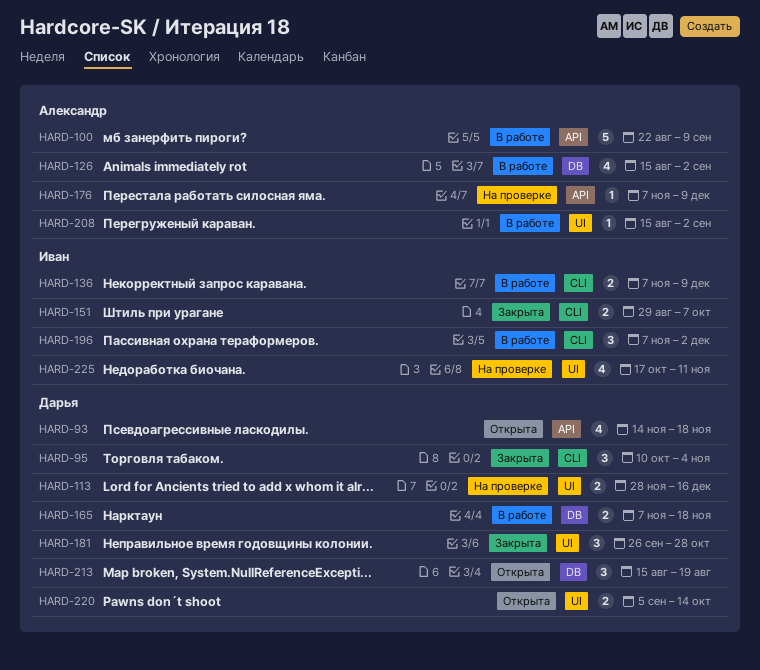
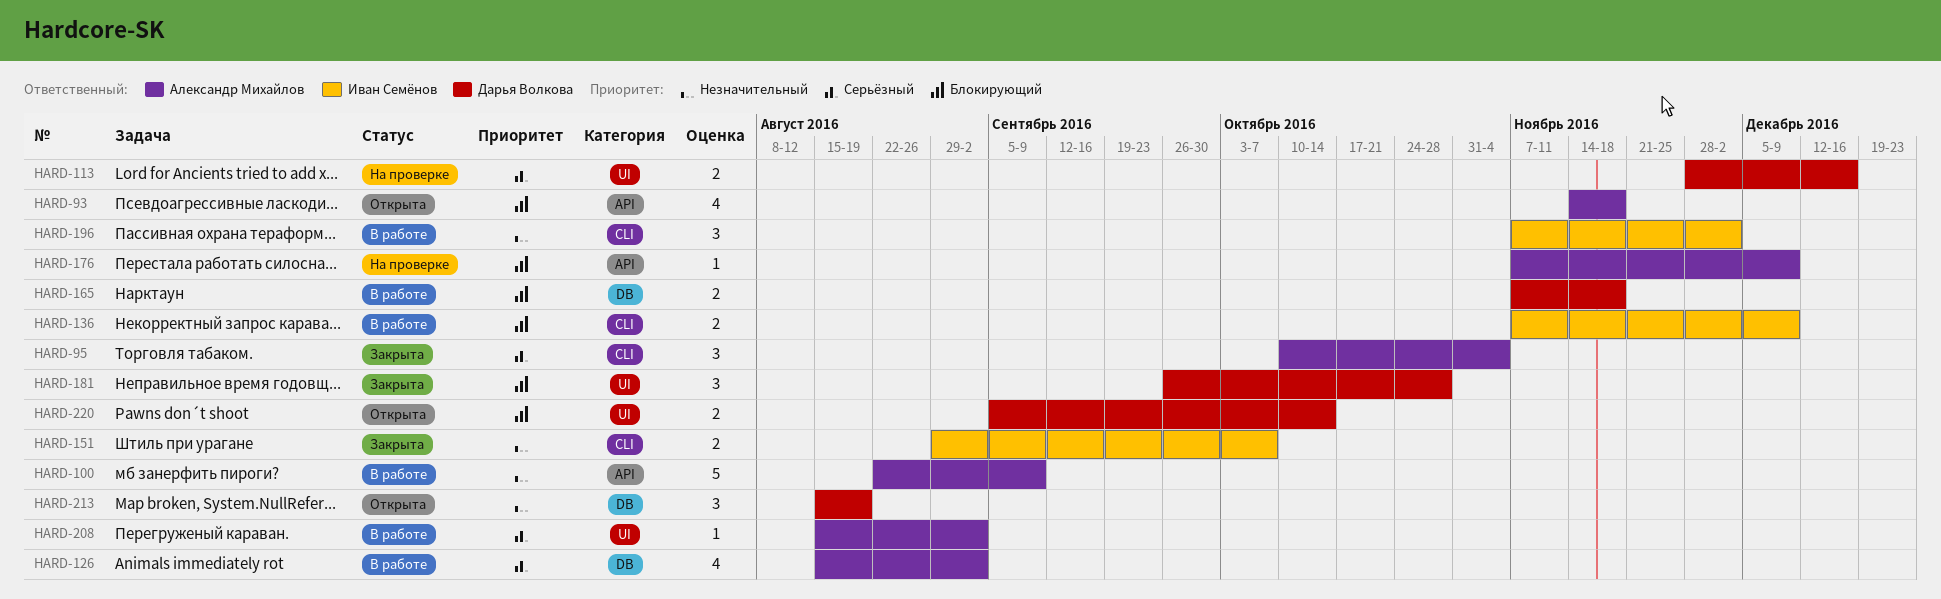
HARD-93, owner: Дарья Волкова -> Александр Михайлов
HARD-95, owner: Дарья Волкова -> Александр Михайлов
HARD-225: present -> none

